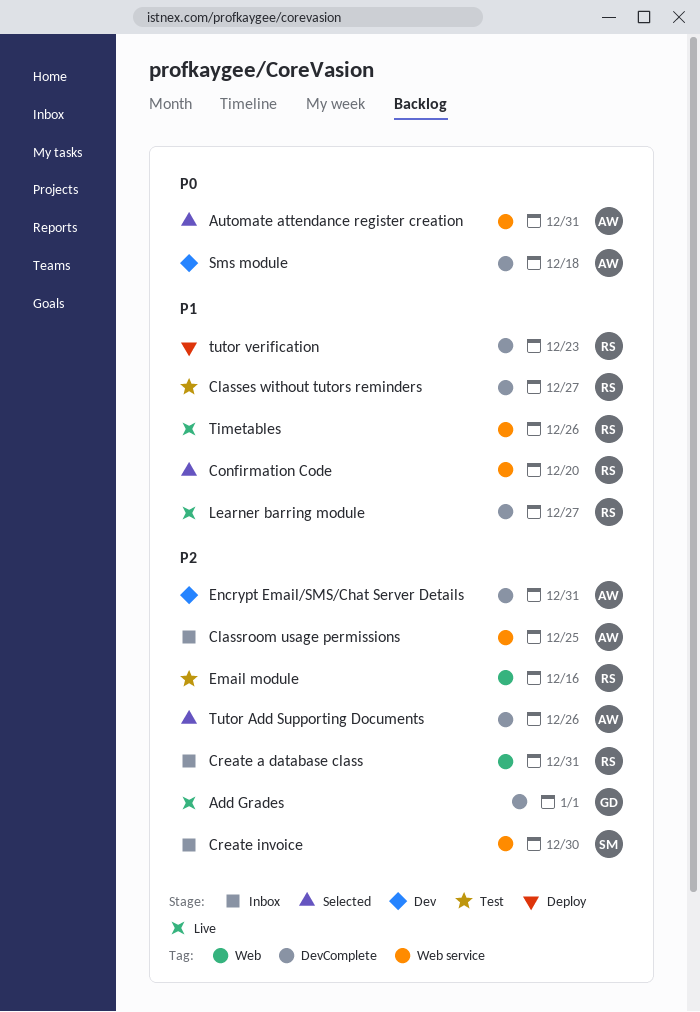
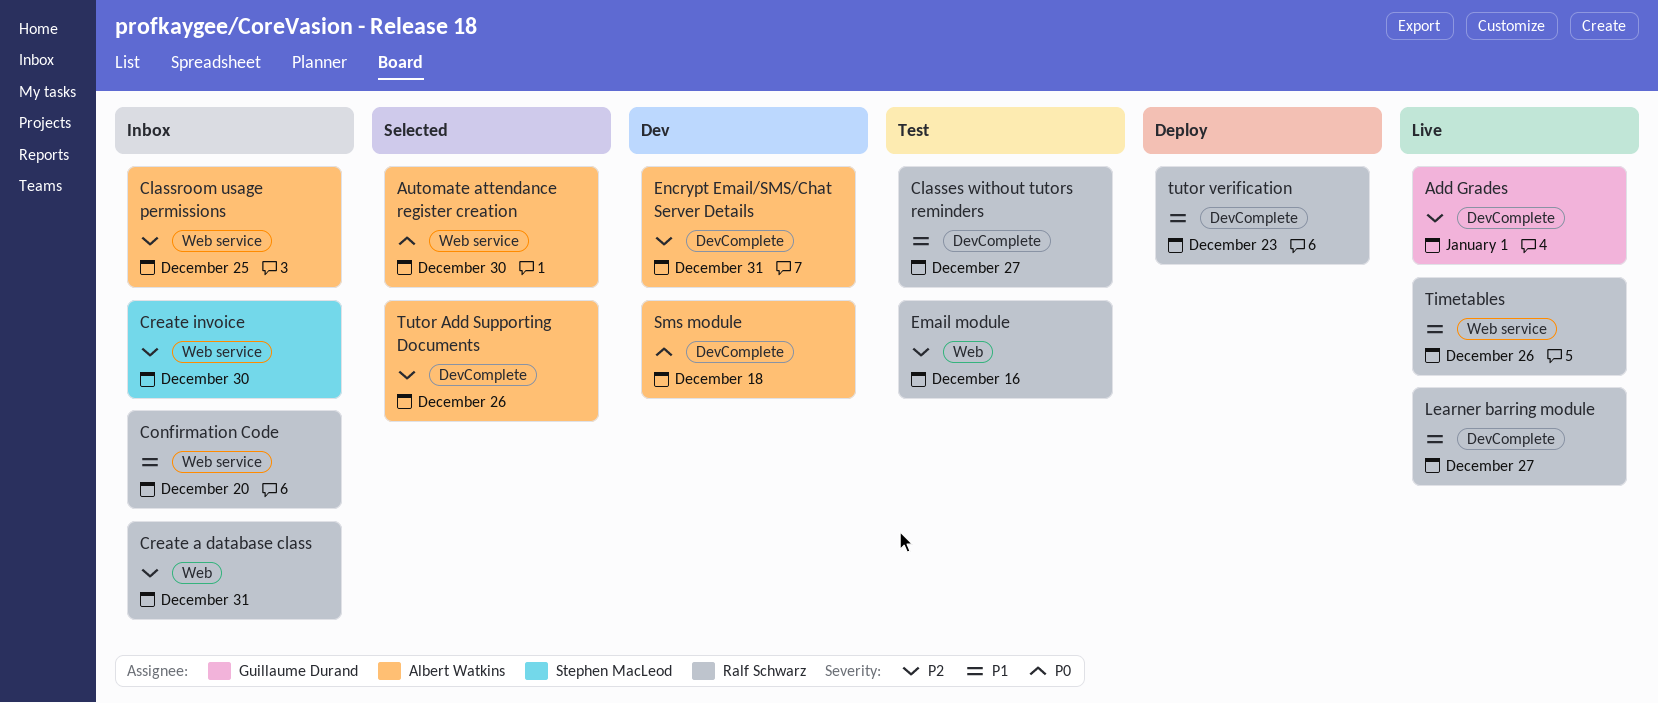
Automate attendance register creation, due: Dec 31 -> Dec 30
Confirmation Code, status: Selected -> Inbox

